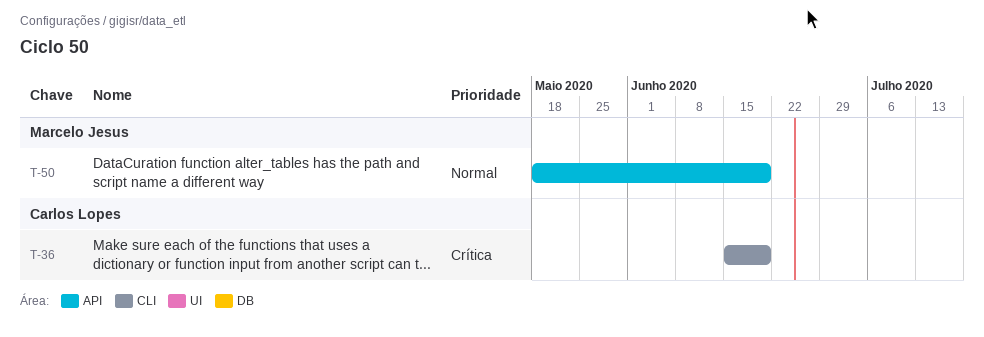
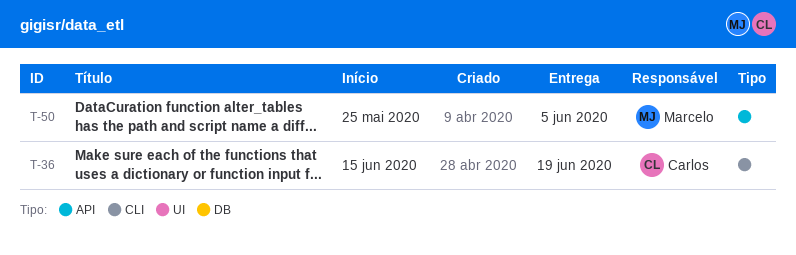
T-50, start: May 18 -> May 25
T-50, due: Jun 19 -> Jun 5

